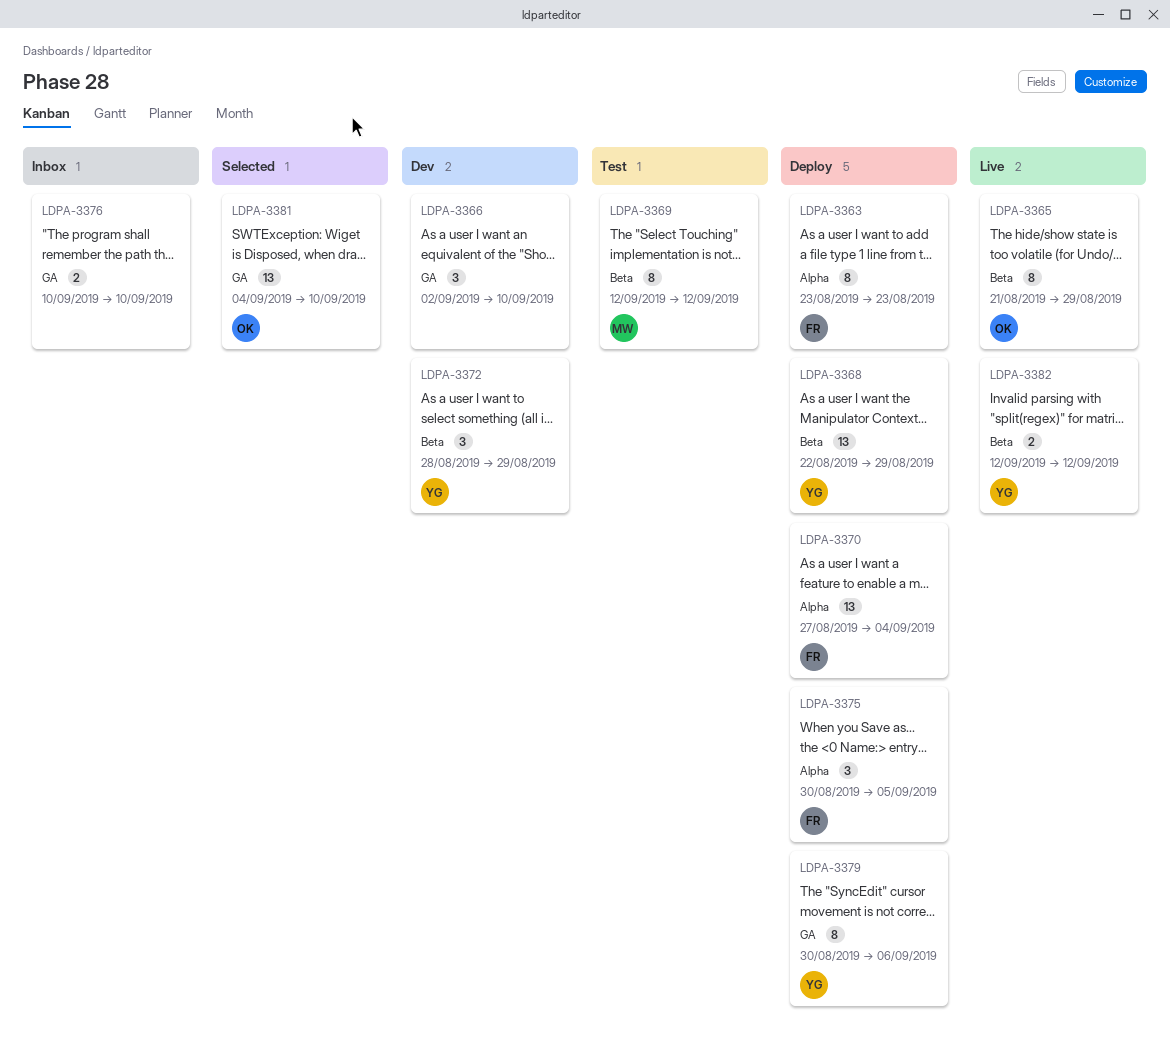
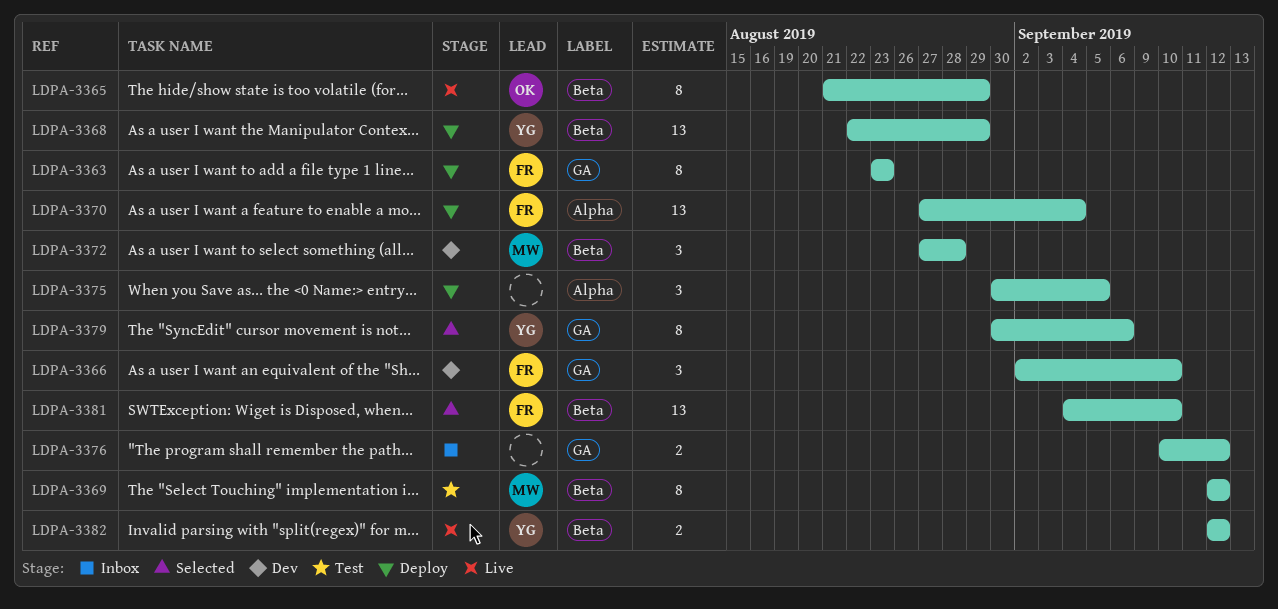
LDPA-3363, label: Alpha -> GA
LDPA-3366, owner: none -> FR
LDPA-3372, owner: YG -> MW
LDPA-3372, start: Aug 28 -> Aug 27
LDPA-3372, due: Aug 29 -> Aug 28
LDPA-3375, owner: FR -> none
LDPA-3376, due: Sep 10 -> Sep 12
LDPA-3379, status: Deploy -> Selected
LDPA-3381, owner: OK -> FR
LDPA-3381, label: GA -> Beta

